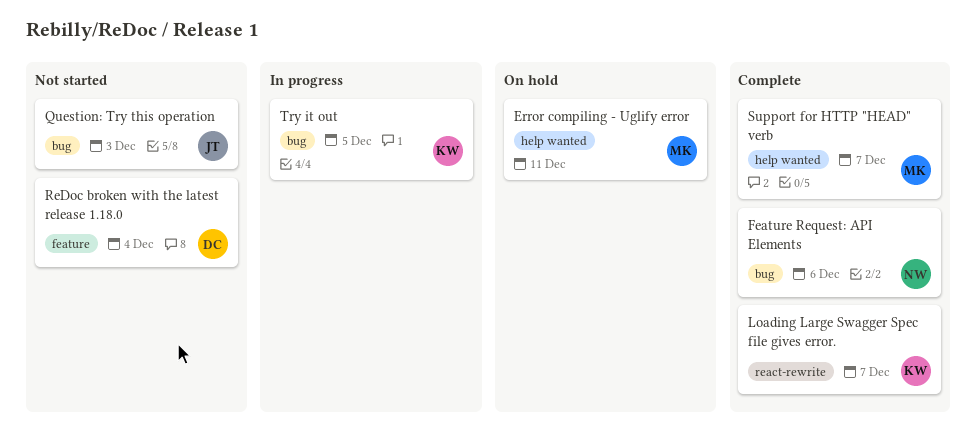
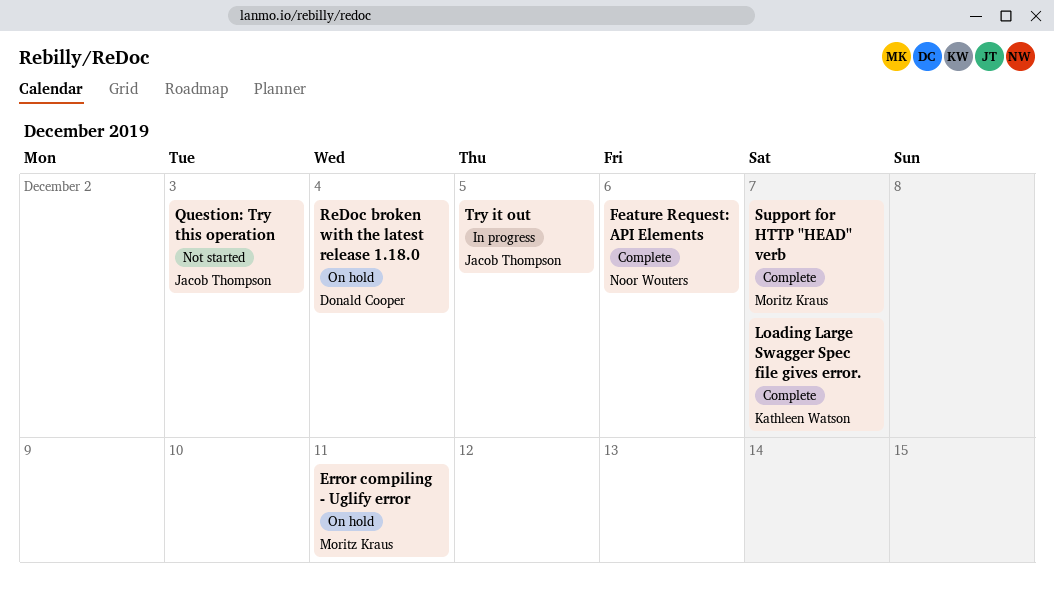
ReDoc broken with the latest release 1.18.0, status: Not started -> On hold
Try it out, owner: Kathleen Watson -> Jacob Thompson

